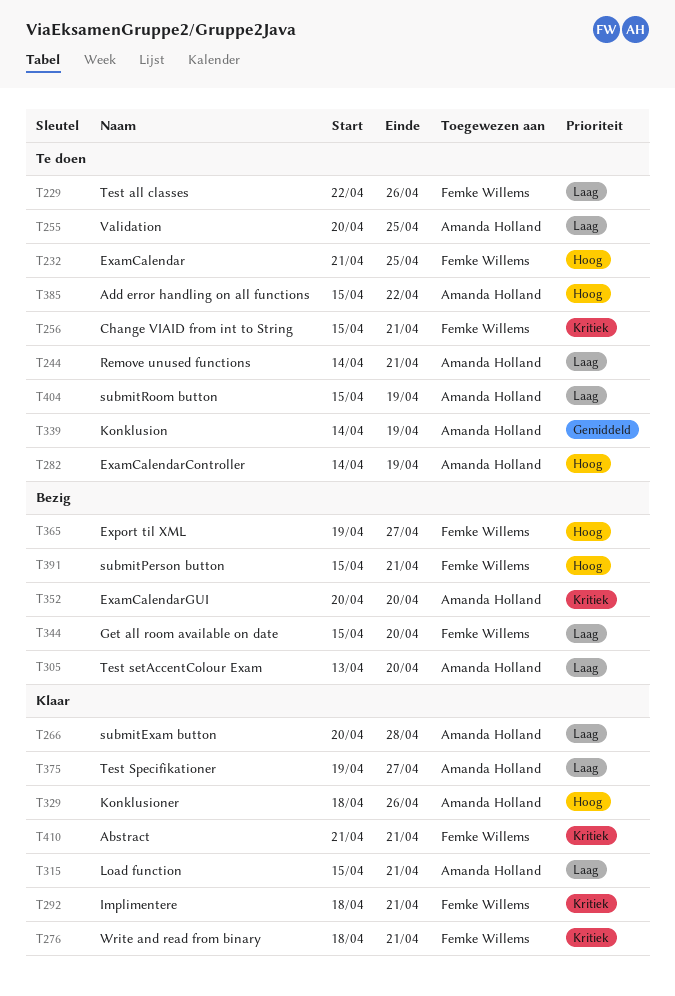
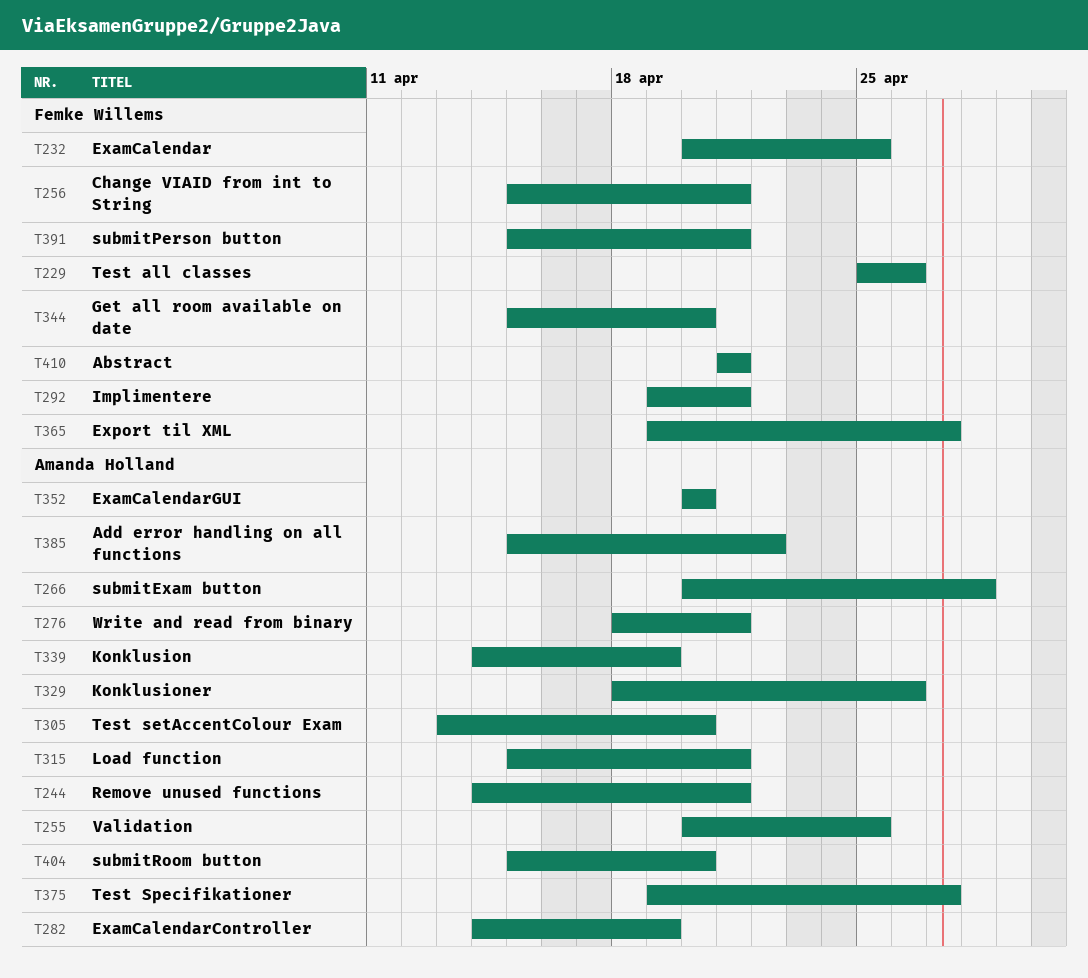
T229, start: Apr 22 -> Apr 25
T232, start: Apr 21 -> Apr 20
T276, owner: Femke Willems -> Amanda Holland
T292, start: Apr 18 -> Apr 19
T404, due: Apr 19 -> Apr 20

